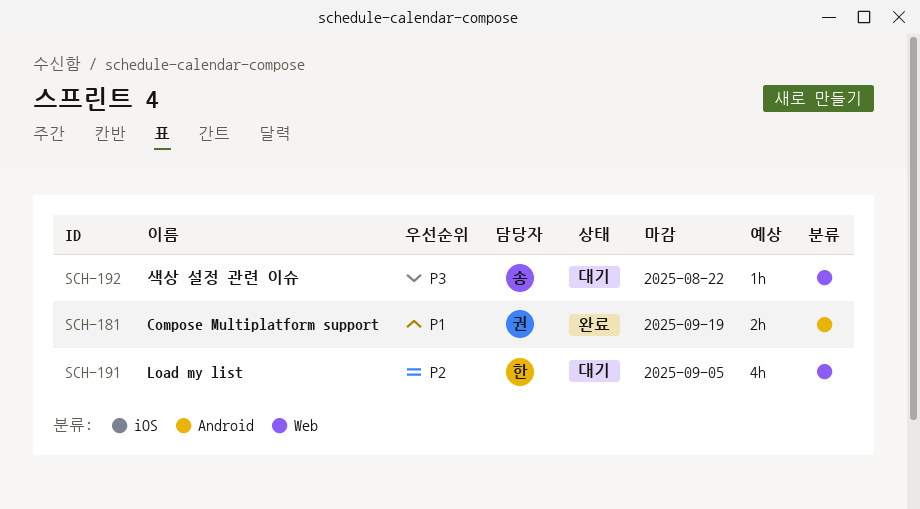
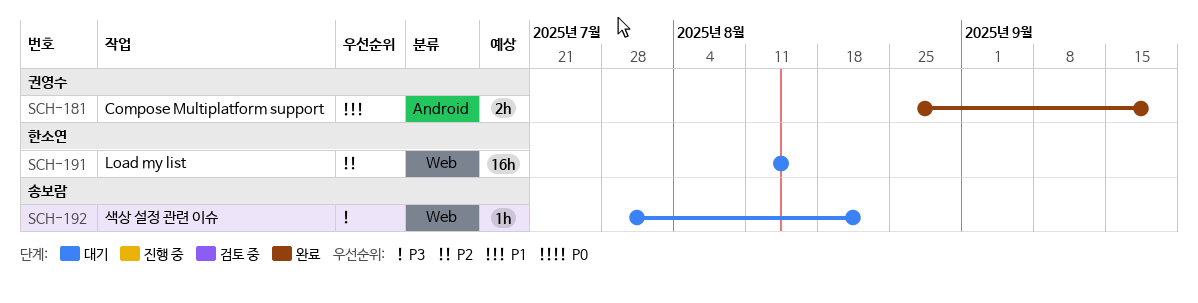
SCH-191, estimate: 4h -> 16h
SCH-191, due: Sep 5 -> Aug 15

